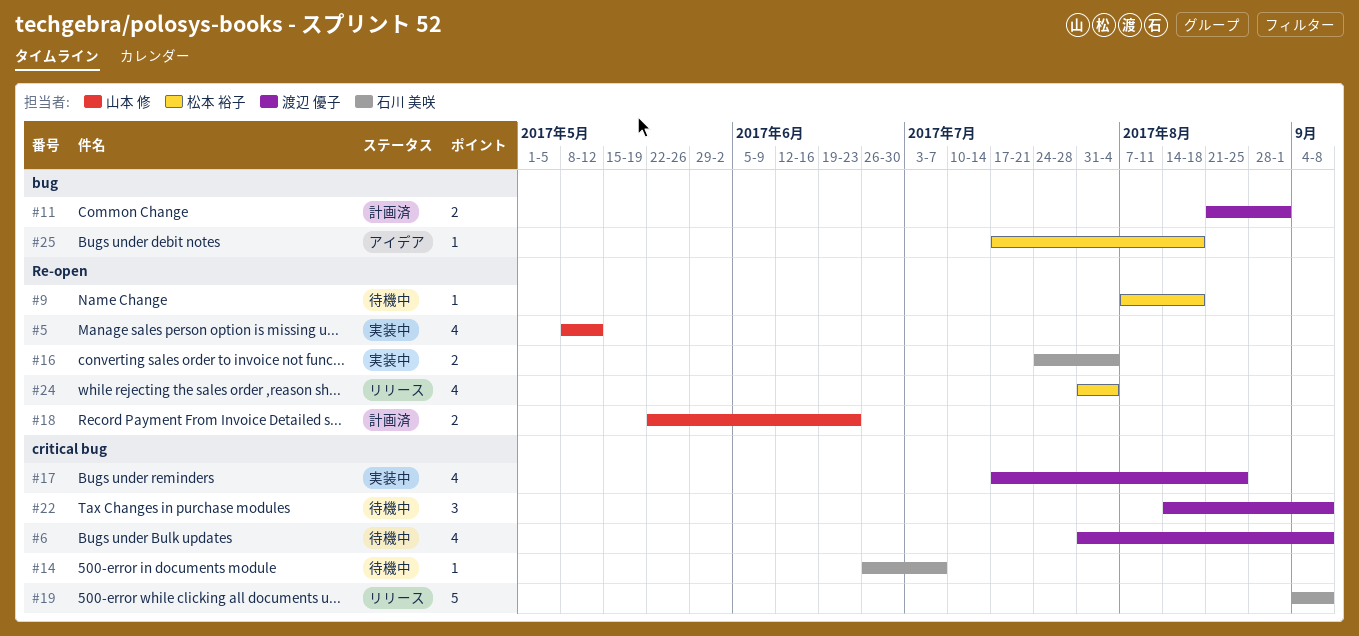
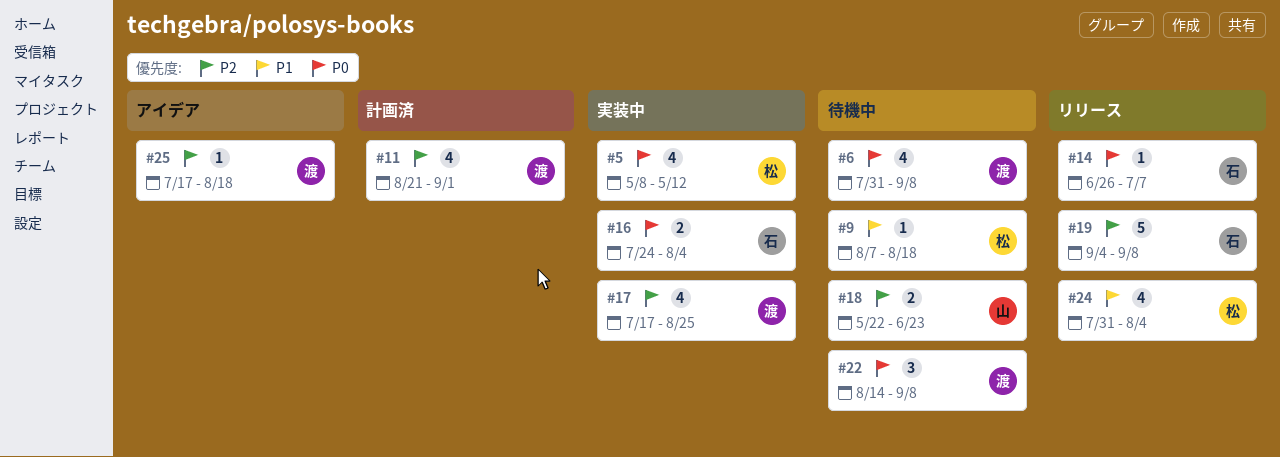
#5, owner: 山本 修 -> 松本 裕子
#11, estimate: 2 -> 4
#14, status: 待機中 -> リリース
#18, status: 計画済 -> 待機中
#25, owner: 松本 裕子 -> 渡辺 優子

